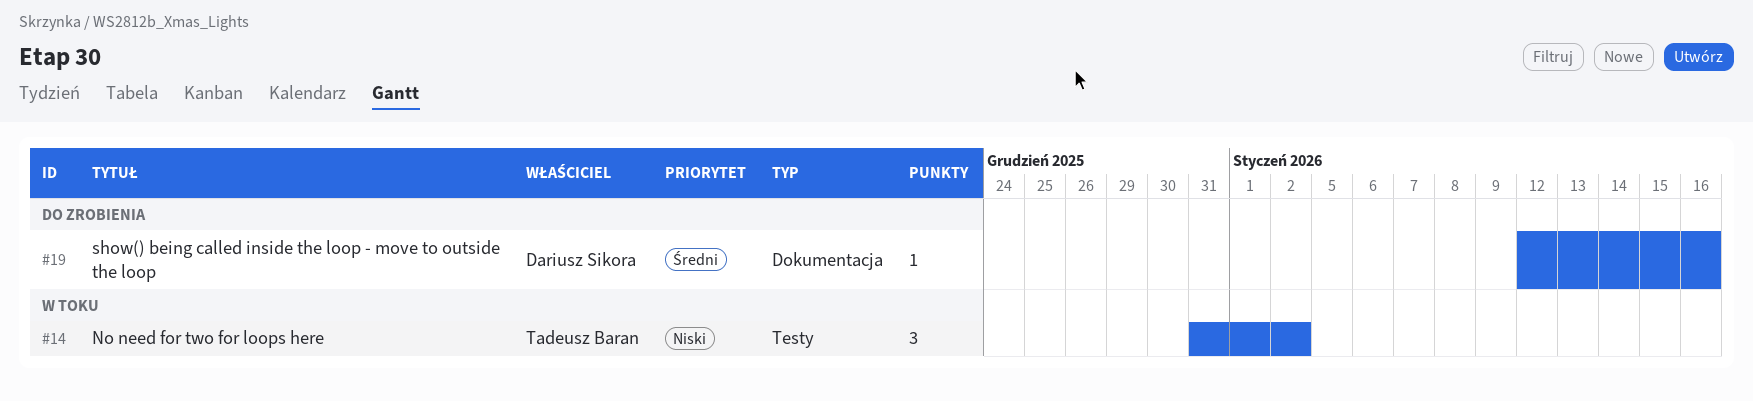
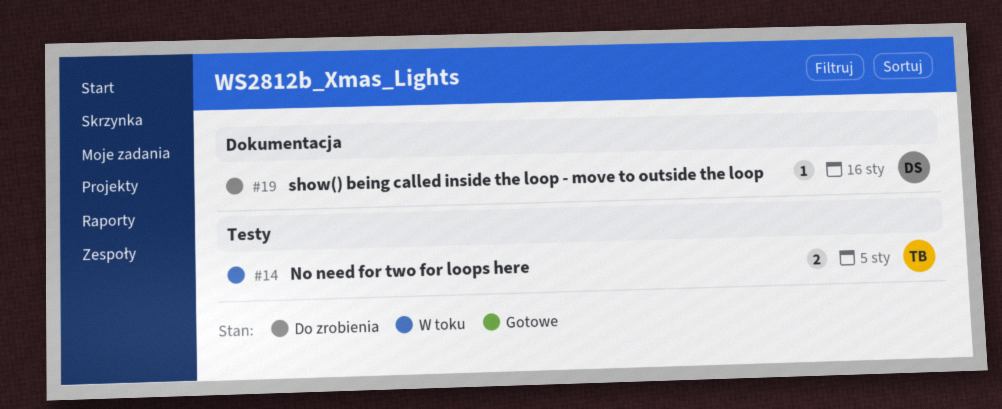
#14, estimate: 3 -> 2
#14, due: Jan 2 -> Jan 5

